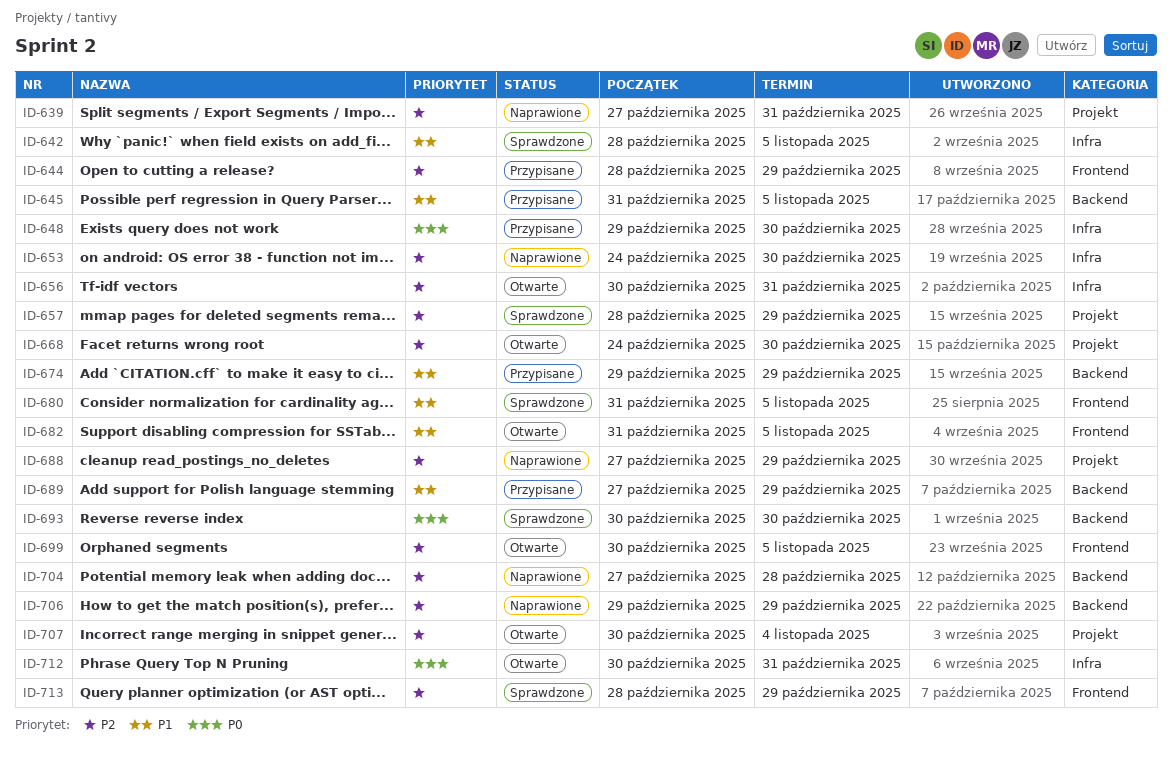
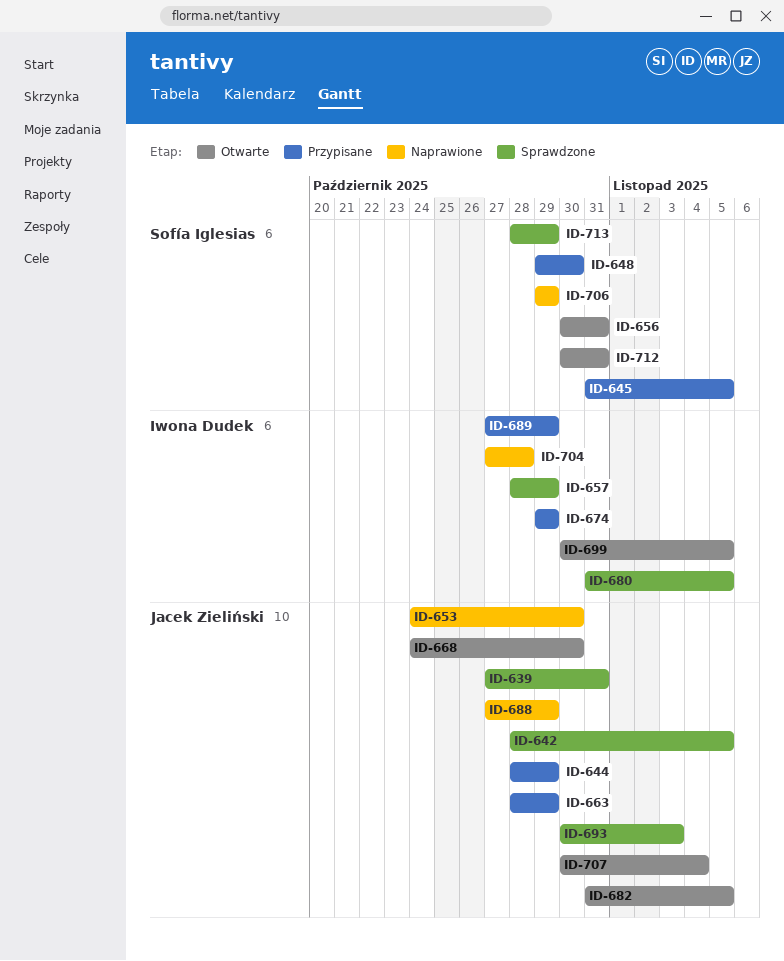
ID-639, status: Naprawione -> Sprawdzone
ID-663: none -> present
ID-693, due: Oct 30 -> Nov 3

